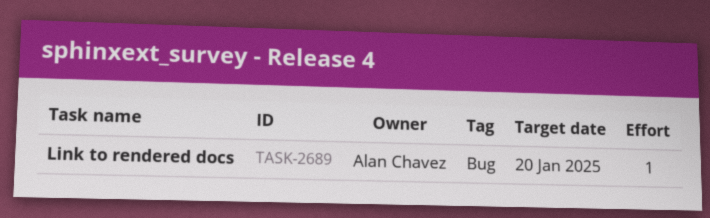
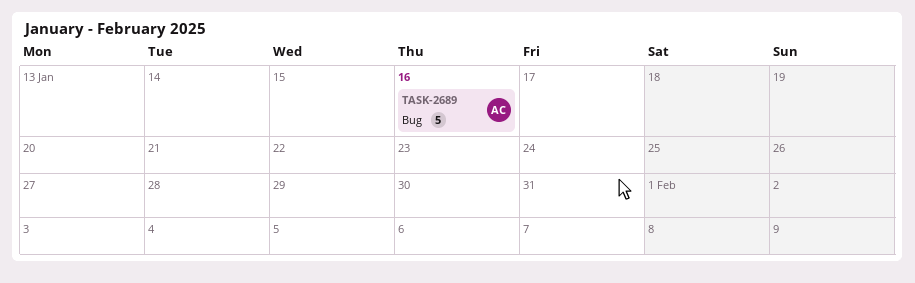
TASK-2689, estimate: 1 -> 5
TASK-2689, due: Jan 20 -> Jan 16

